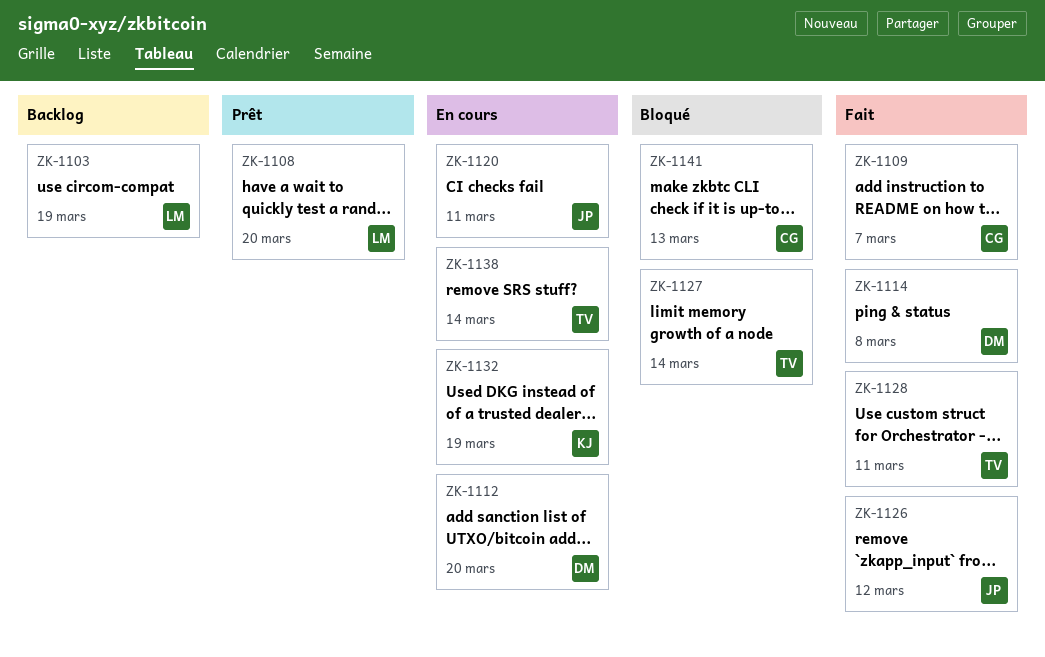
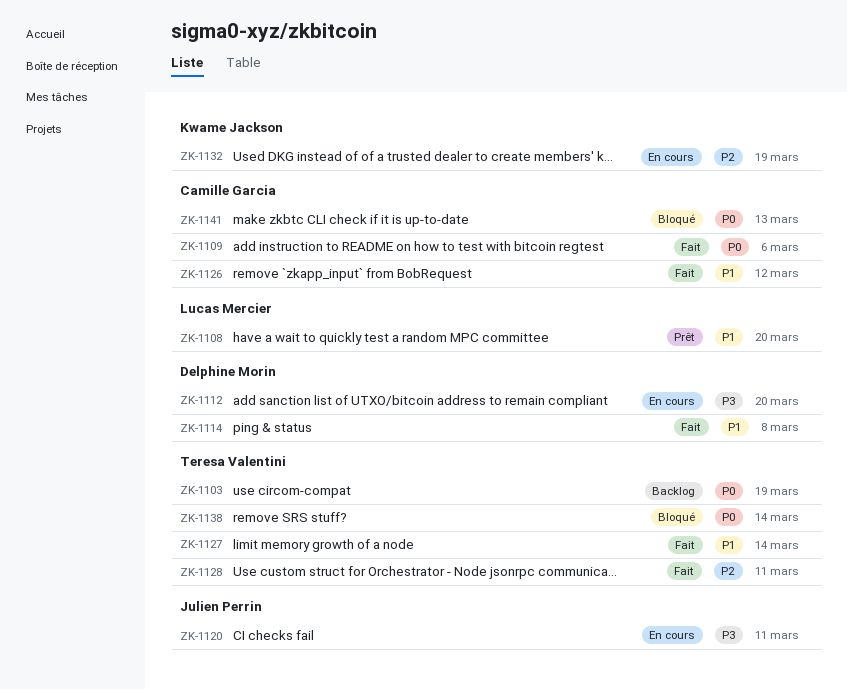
ZK-1103, owner: Lucas Mercier -> Teresa Valentini
ZK-1109, due: Mar 7 -> Mar 6
ZK-1126, owner: Julien Perrin -> Camille Garcia
ZK-1127, status: Bloqué -> Fait
ZK-1138, status: En cours -> Bloqué

